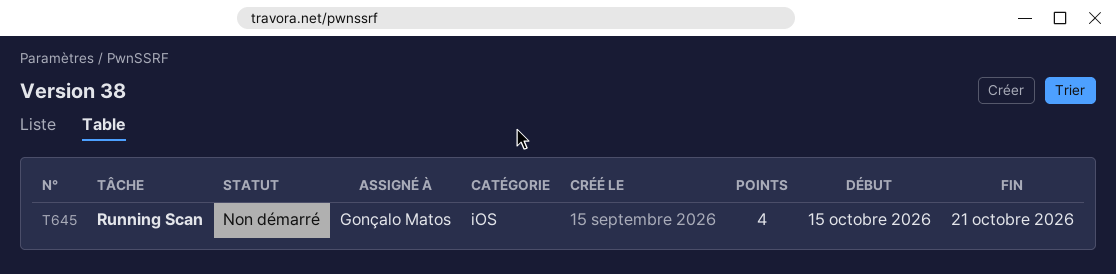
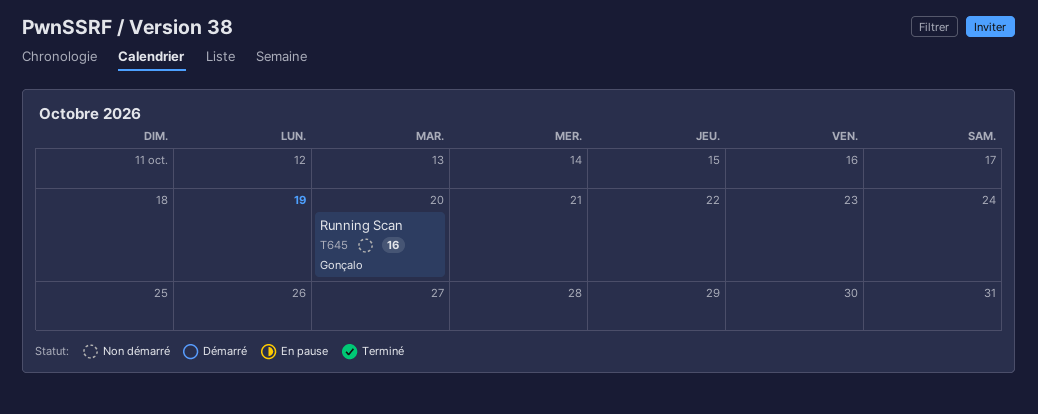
T645, estimate: 4 -> 16
T645, due: Oct 21 -> Oct 20

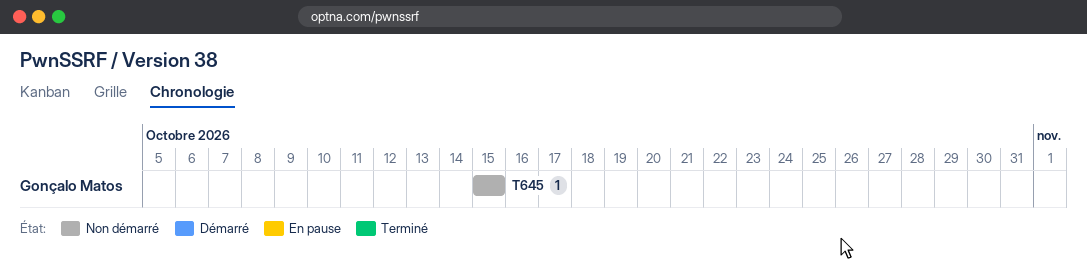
T645, estimate: 16 -> 1
T645, due: Oct 20 -> Oct 15

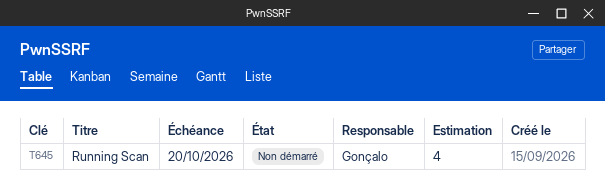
T645, estimate: 1 -> 4
T645, due: Oct 15 -> Oct 20

